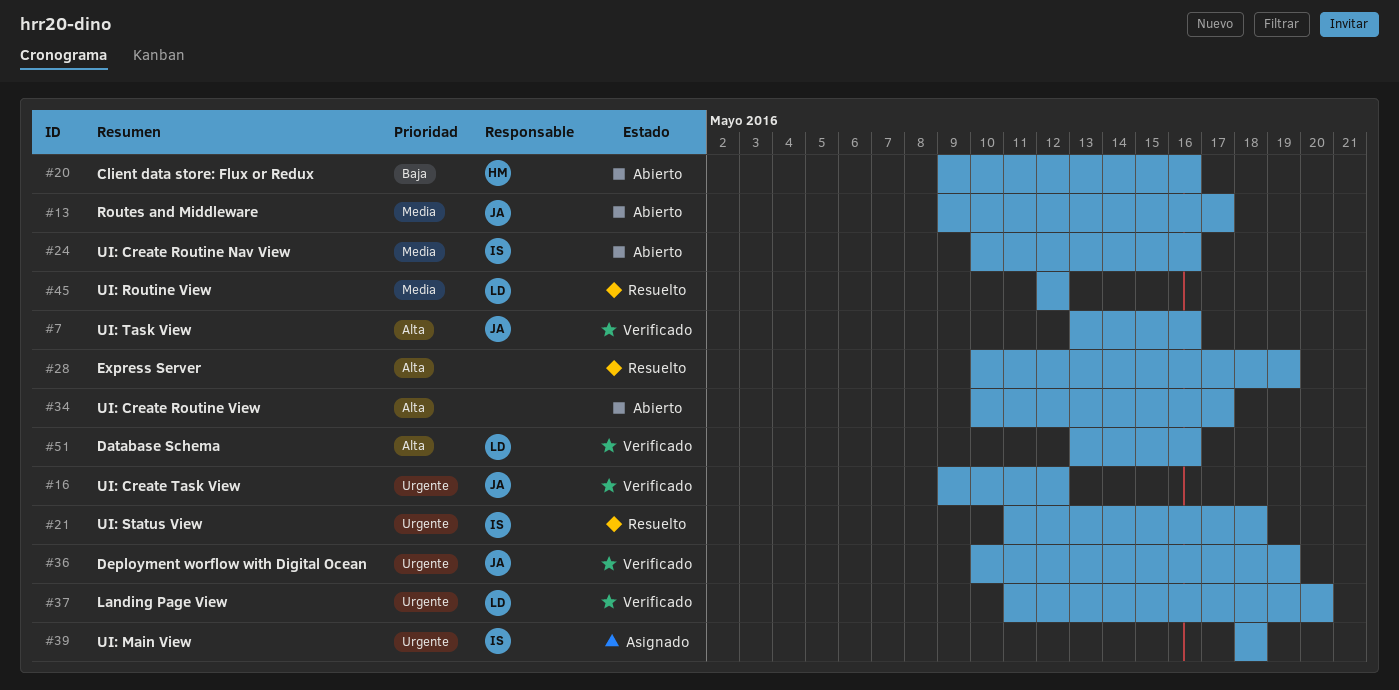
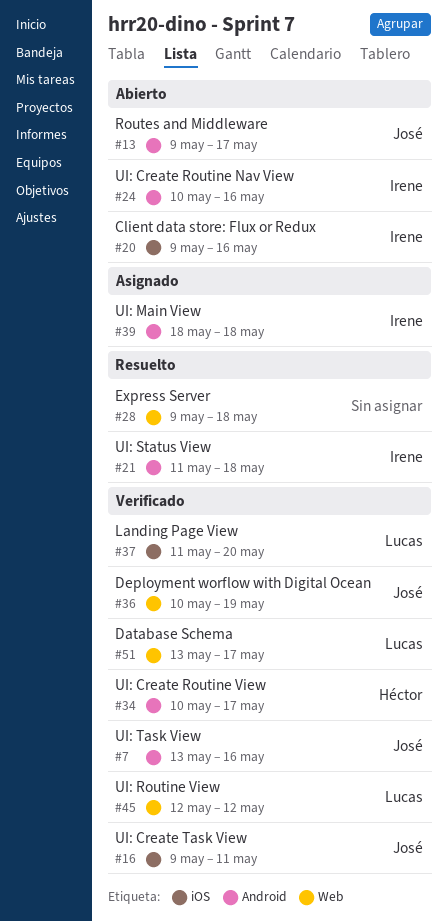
#16, due: May 12 -> May 11
#20, owner: Héctor -> Irene
#28, start: May 10 -> May 9
#28, due: May 19 -> May 18
#34, status: Abierto -> Verificado
#34, owner: none -> Héctor
#45, status: Resuelto -> Verificado
#51, due: May 16 -> May 17

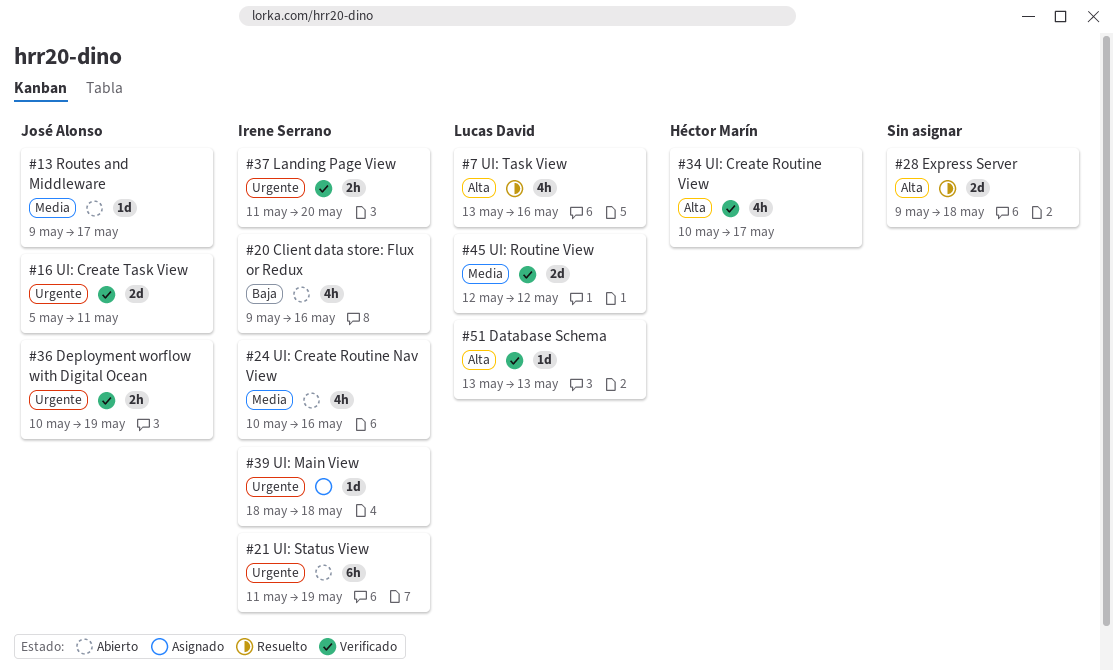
#7, status: Verificado -> Resuelto
#7, owner: José Alonso -> Lucas David
#16, start: May 9 -> May 5
#21, status: Resuelto -> Abierto
#21, due: May 18 -> May 19
#37, owner: Lucas David -> Irene Serrano
#51, due: May 17 -> May 13

